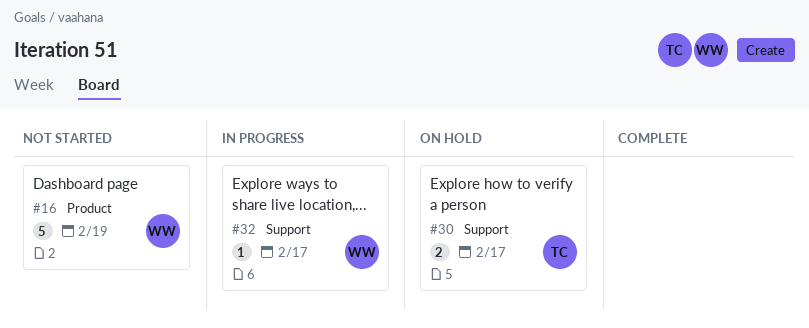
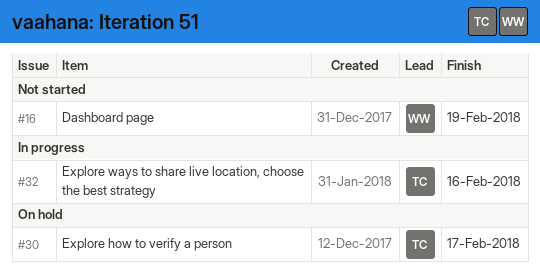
#32, owner: WW -> TC
#32, due: Feb 17 -> Feb 16

